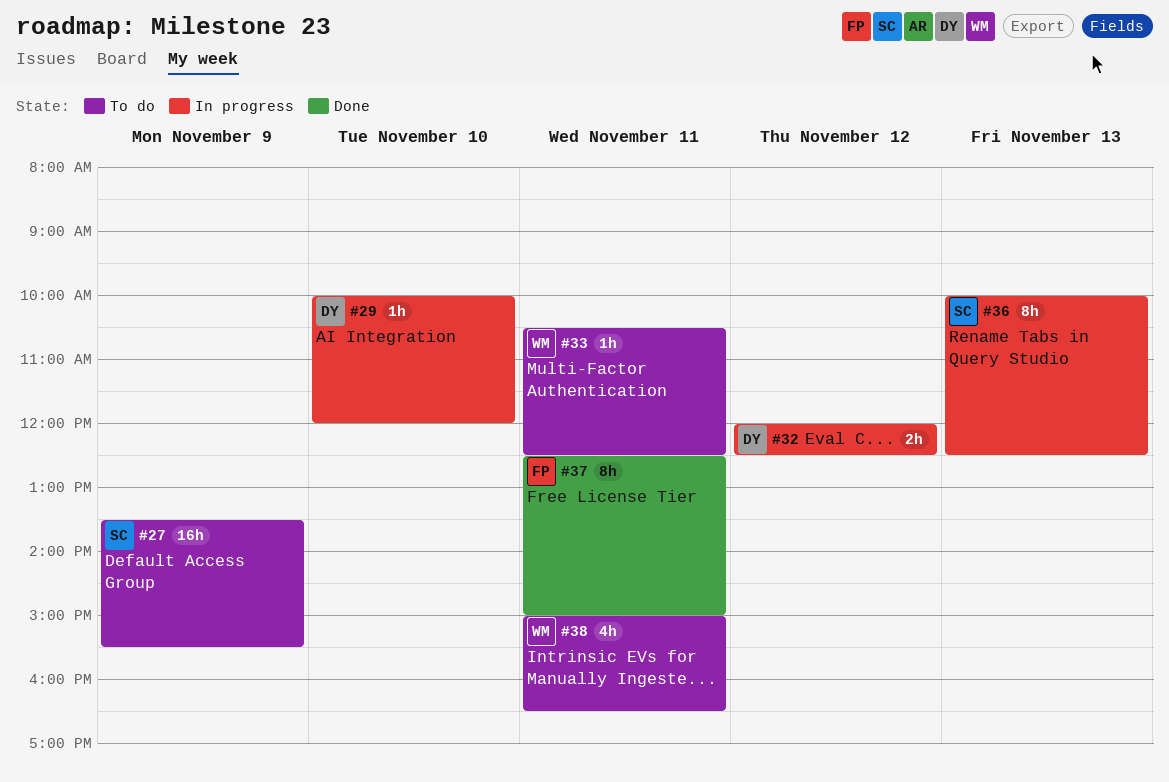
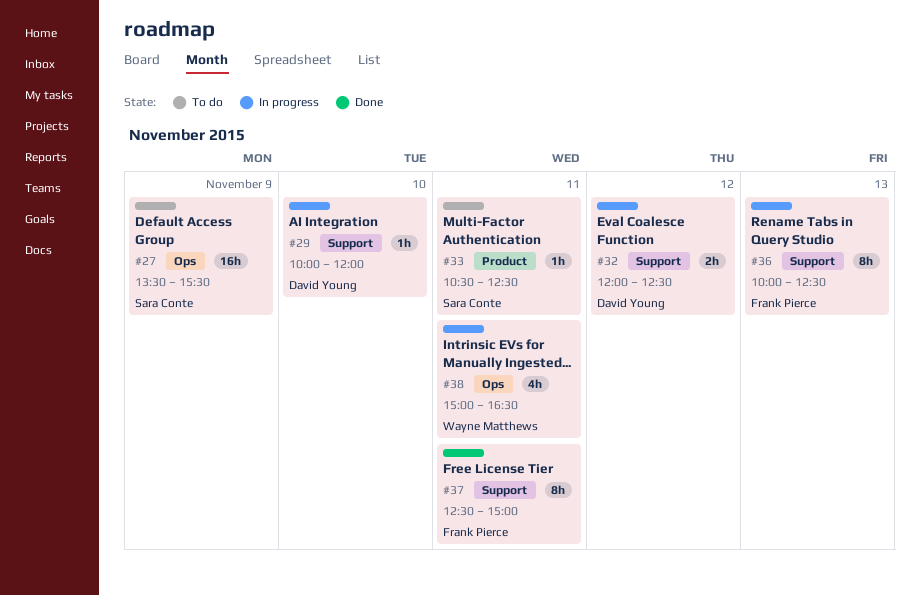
#33, owner: Wayne Matthews -> Sara Conte
#36, owner: Sara Conte -> Frank Pierce
#38, status: To do -> In progress

